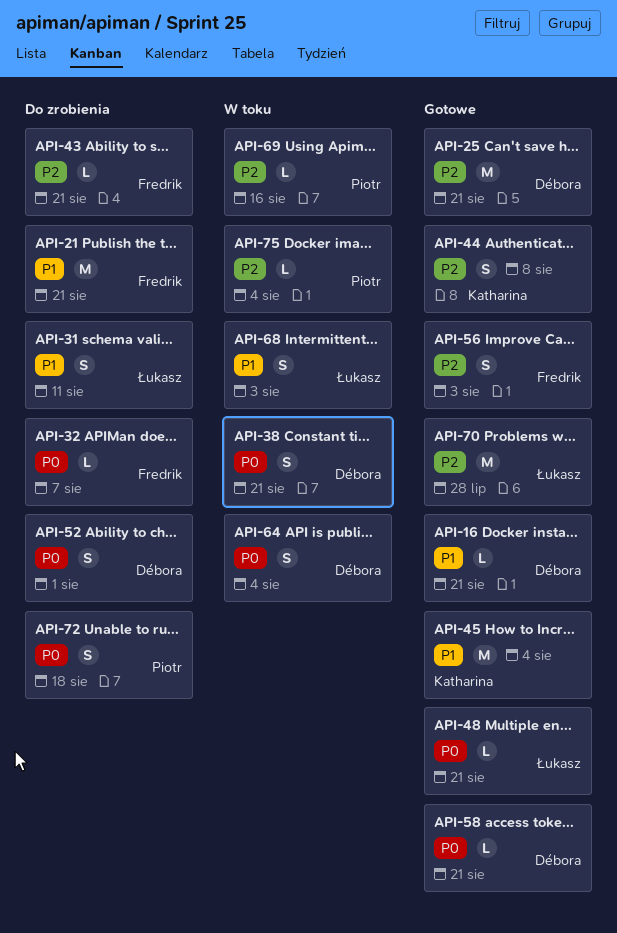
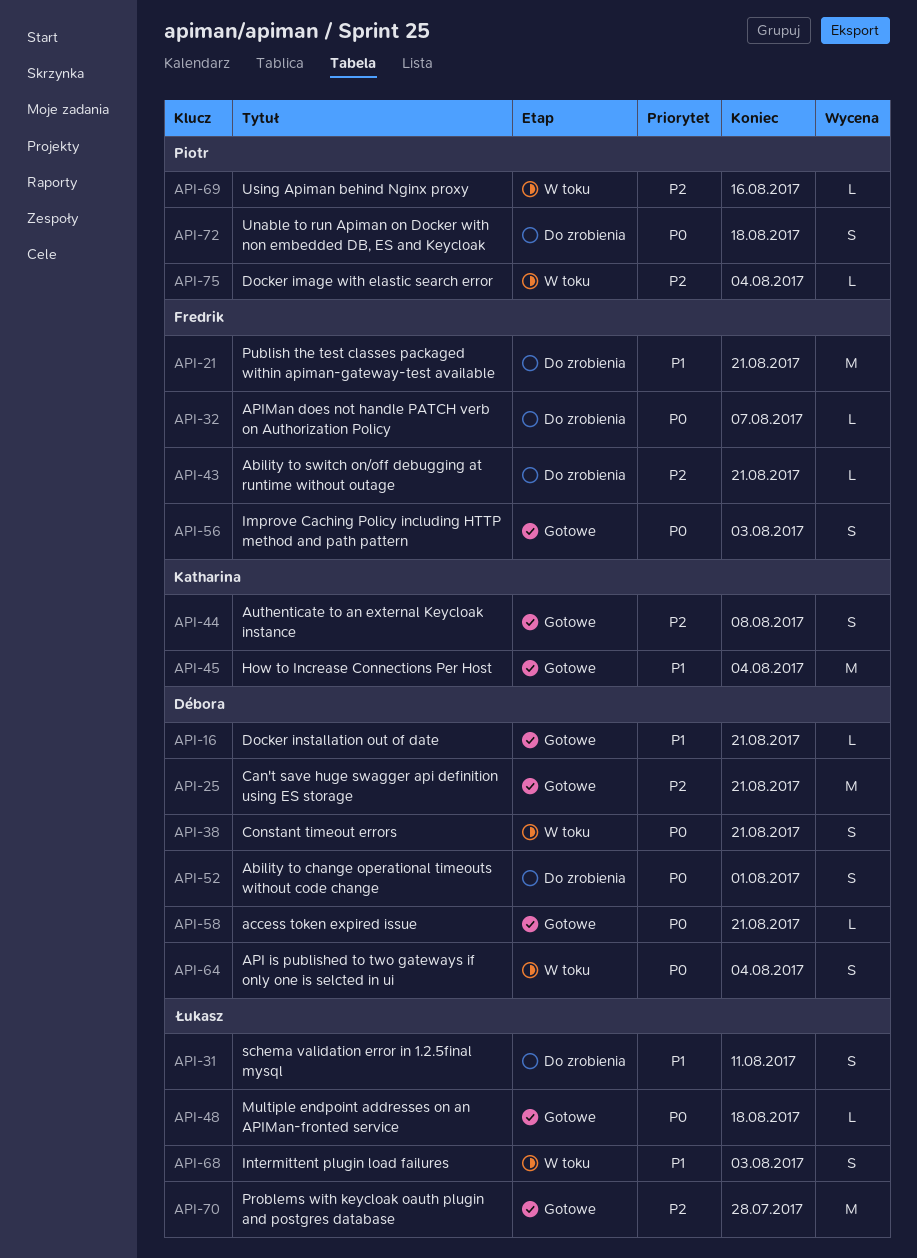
API-48, due: Aug 21 -> Aug 18
API-56, priority: P2 -> P0

